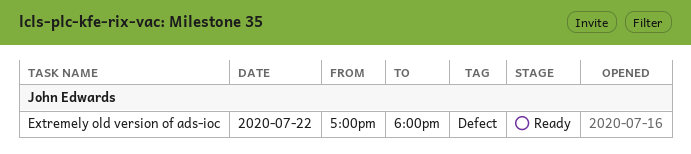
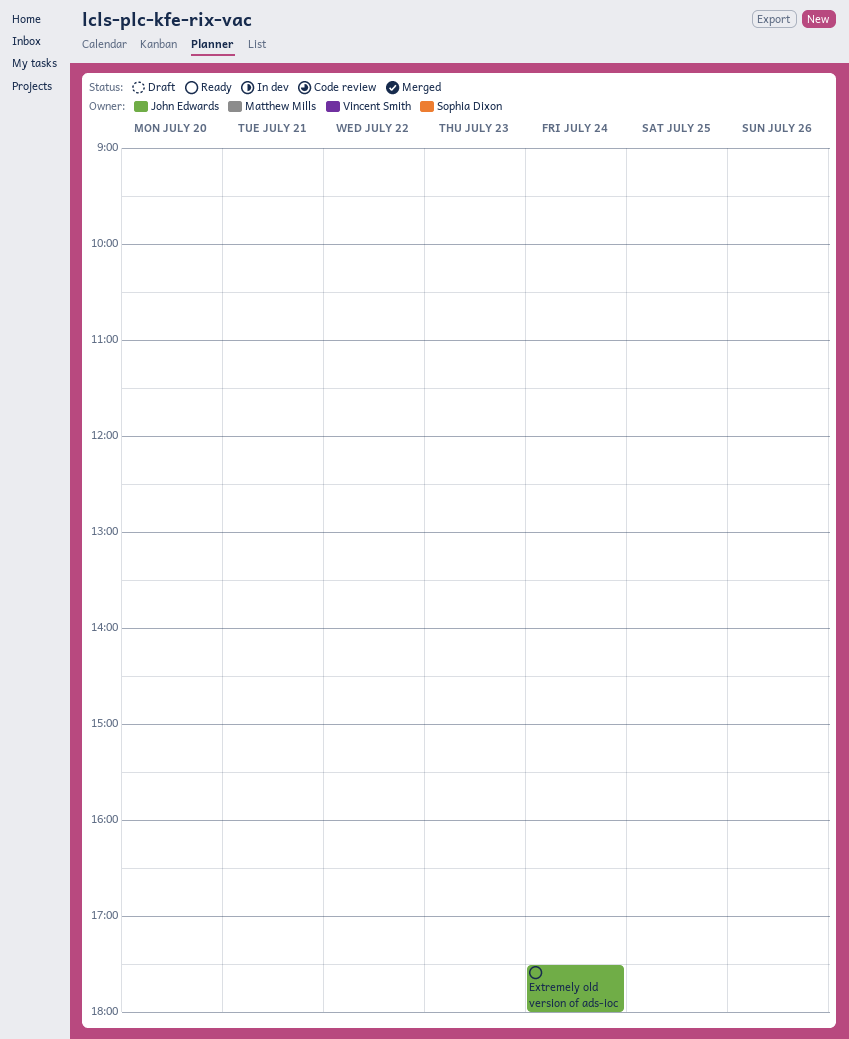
Extremely old version of ads-ioc, day: Jul 22 -> Jul 24
Extremely old version of ads-ioc, begins: 17:00 -> 17:30

